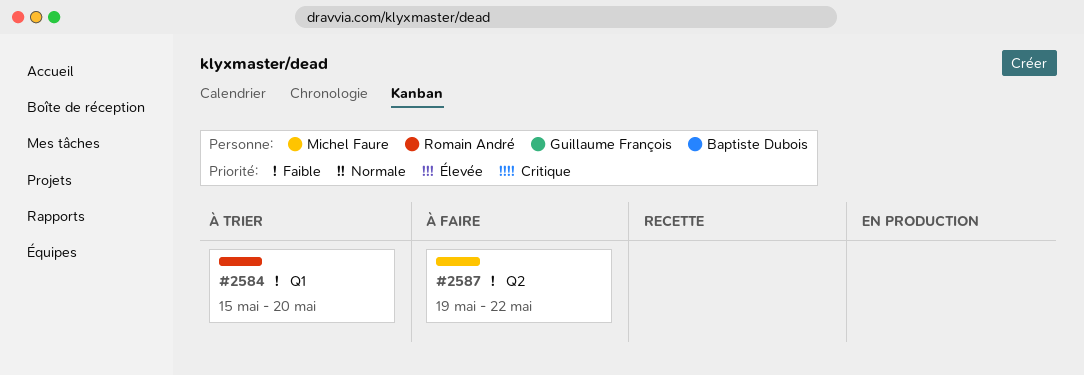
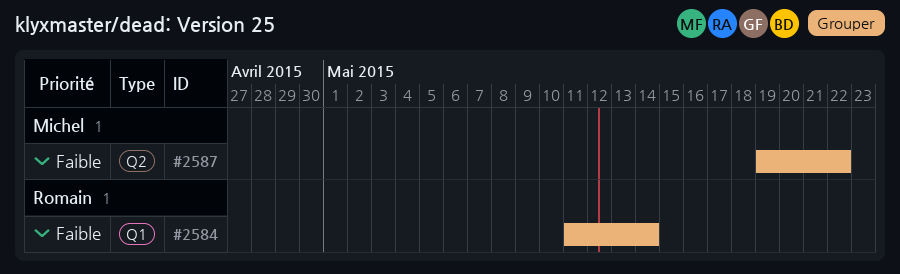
#2584, start: May 15 -> May 11
#2584, due: May 20 -> May 14

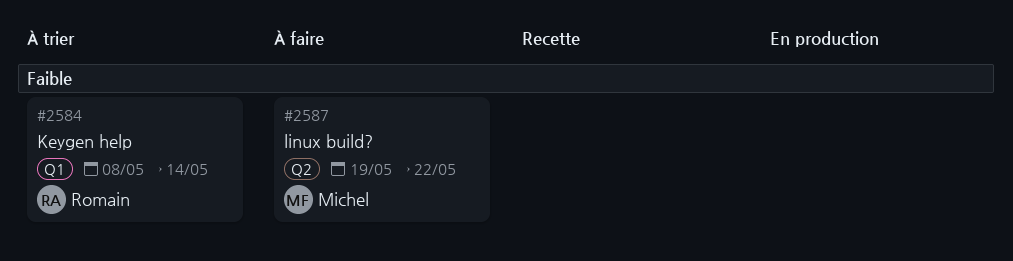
#2584, start: May 11 -> May 8

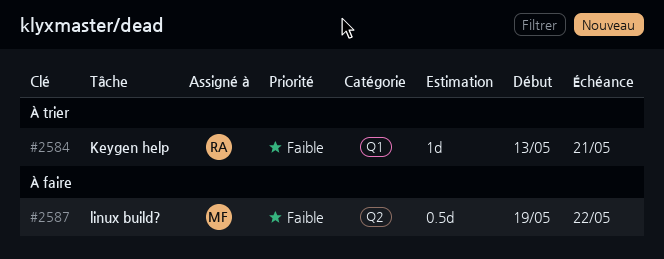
#2584, start: May 8 -> May 13
#2584, due: May 14 -> May 21

